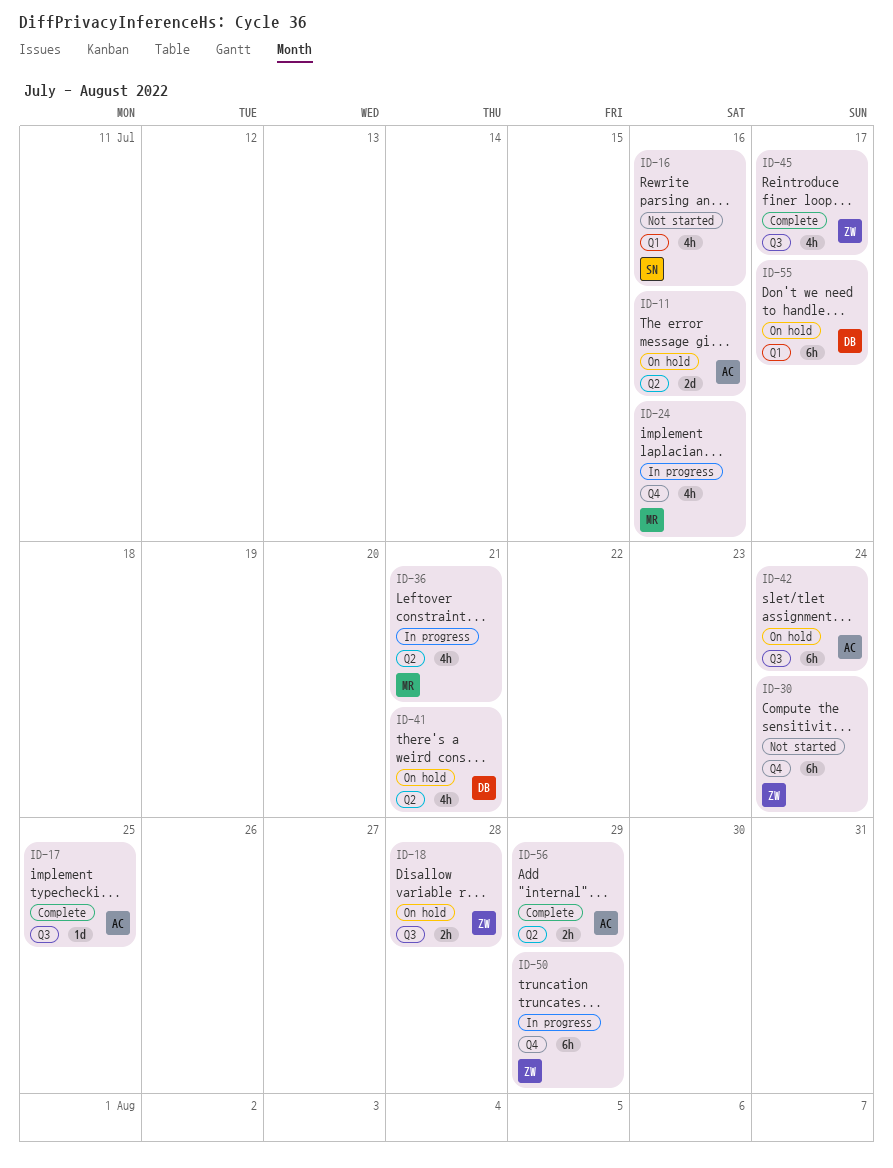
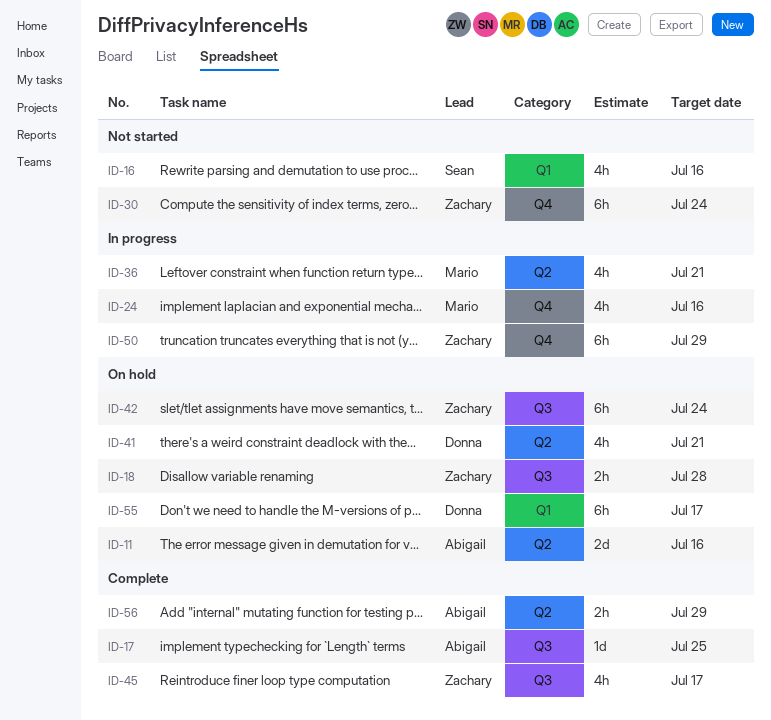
ID-42, owner: Abigail -> Zachary

